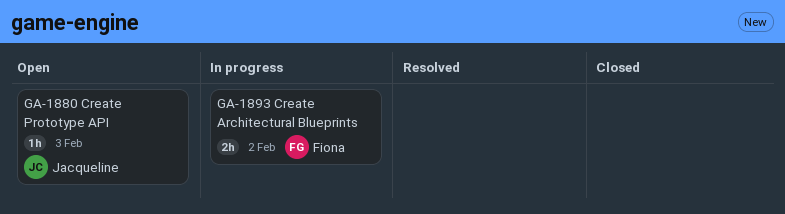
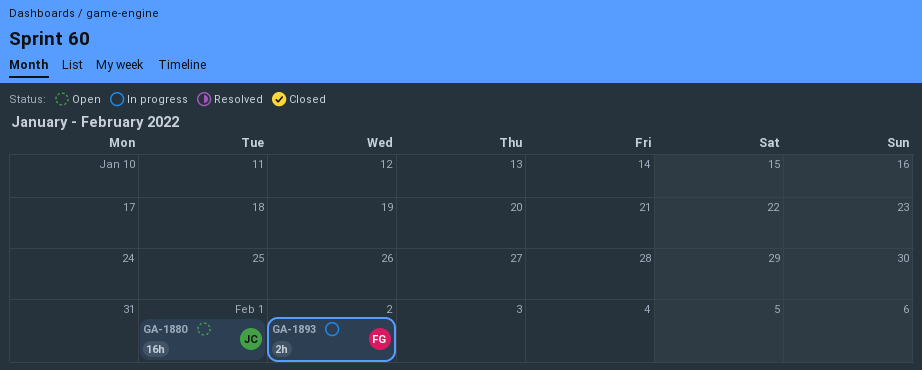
GA-1880, estimate: 1h -> 16h
GA-1880, due: Feb 3 -> Feb 1

